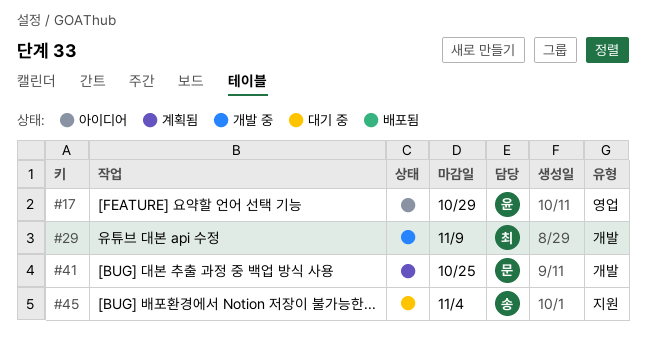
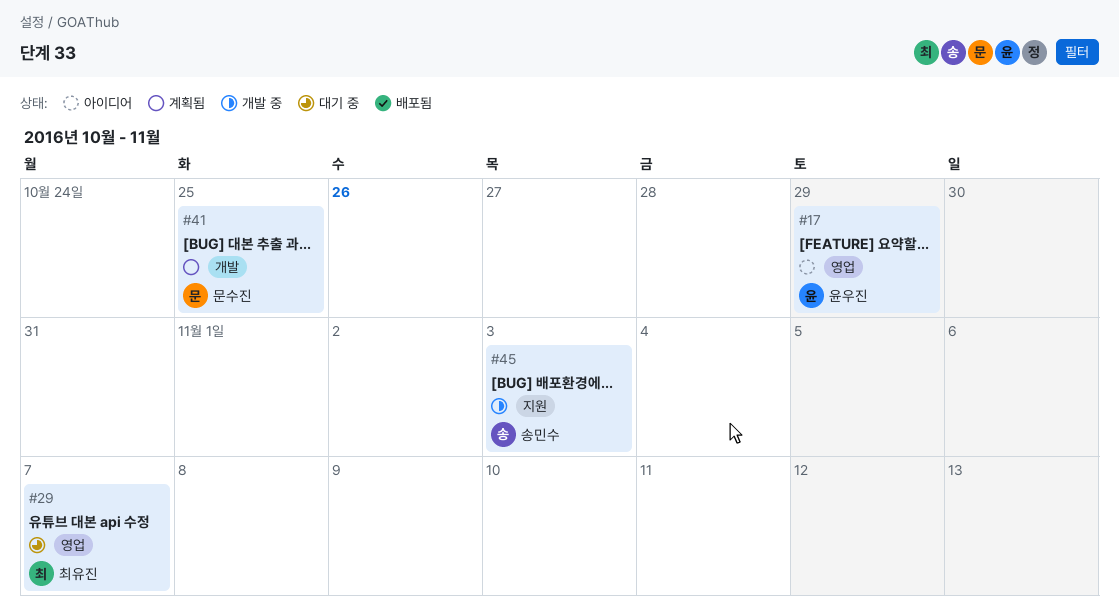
#29, status: 개발 중 -> 대기 중
#29, label: 개발 -> 영업
#29, due: Nov 9 -> Nov 7
#45, status: 대기 중 -> 개발 중
#45, due: Nov 4 -> Nov 3

